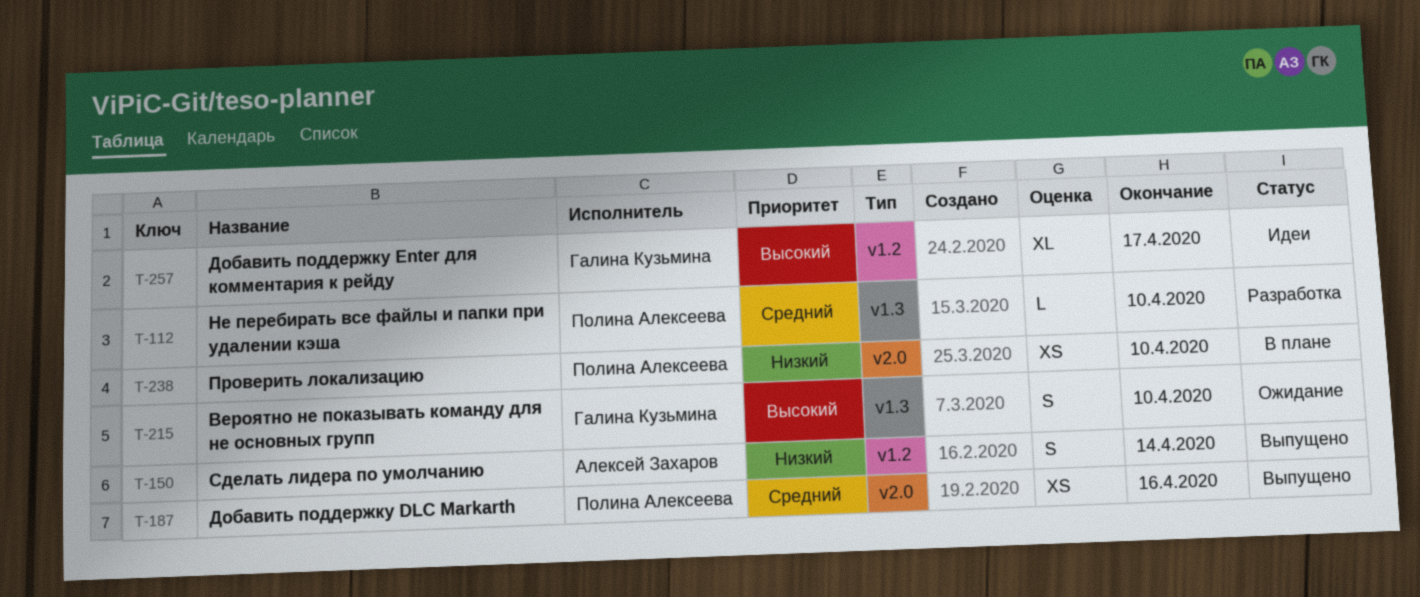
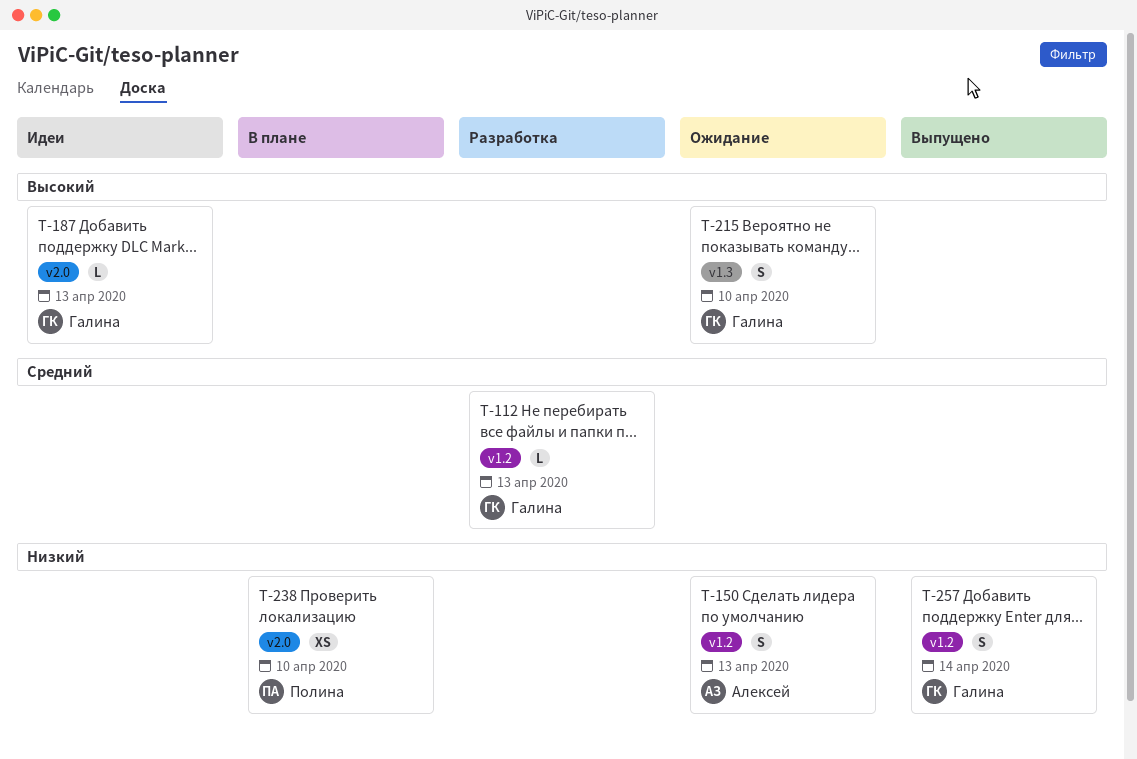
T-112, owner: Полина Алексеева -> Галина Кузьмина
T-112, label: v1.3 -> v1.2
T-112, due: Apr 10 -> Apr 13
T-150, status: Выпущено -> Ожидание
T-150, due: Apr 14 -> Apr 13
T-187, status: Выпущено -> Идеи
T-187, owner: Полина Алексеева -> Галина Кузьмина
T-187, priority: Средний -> Высокий
T-187, estimate: XS -> L
T-187, due: Apr 16 -> Apr 13
T-257, status: Идеи -> Выпущено
T-257, priority: Высокий -> Низкий
T-257, estimate: XL -> S
T-257, due: Apr 17 -> Apr 14

